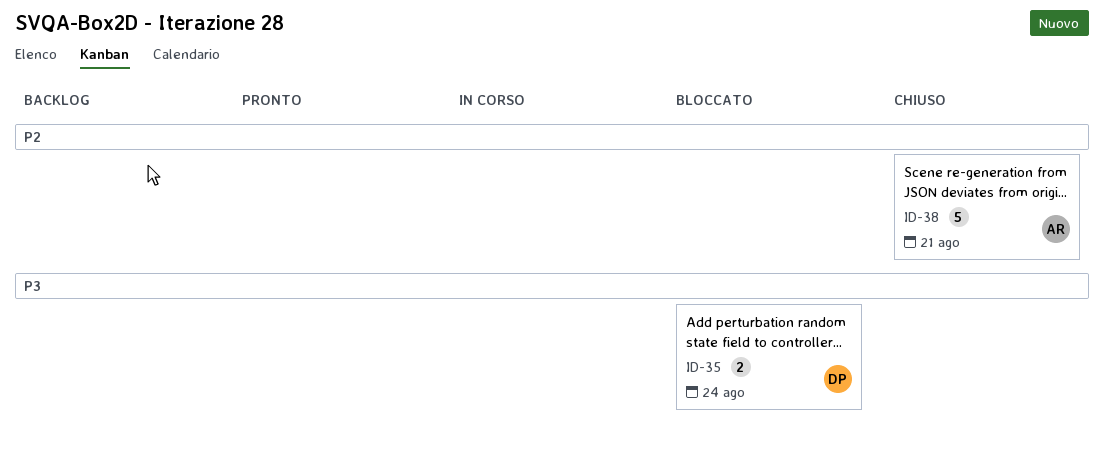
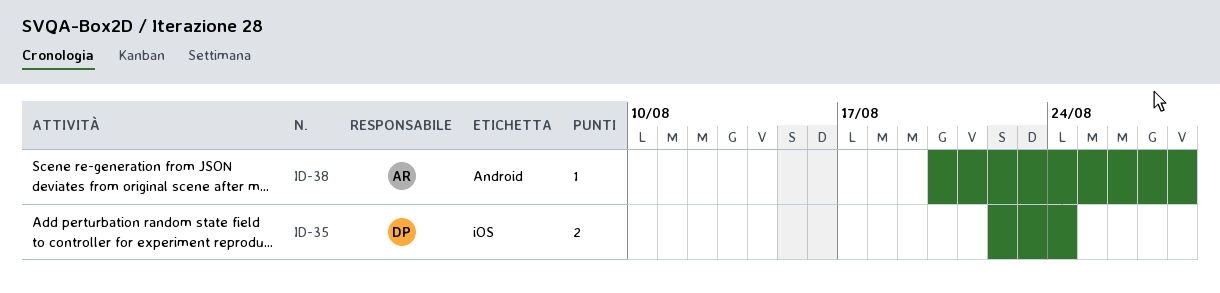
ID-38, estimate: 5 -> 1
ID-38, due: Aug 21 -> Aug 28

